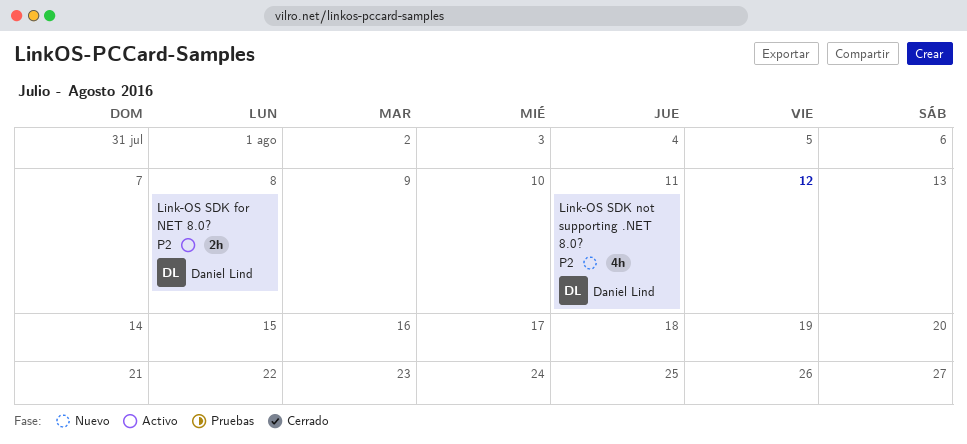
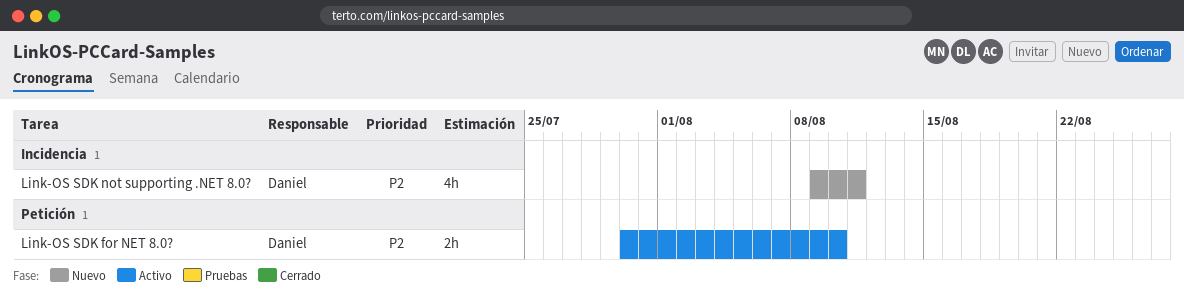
Link-OS SDK for NET 8.0?, due: Aug 8 -> Aug 10

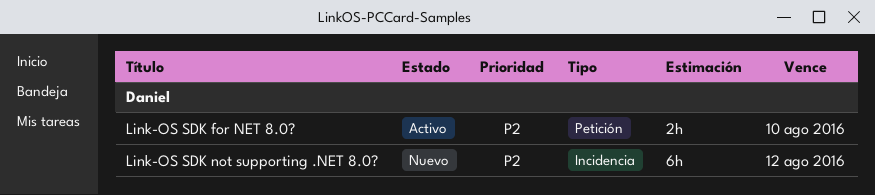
Link-OS SDK not supporting .NET 8.0?, estimate: 4h -> 6h
Link-OS SDK not supporting .NET 8.0?, due: Aug 11 -> Aug 12

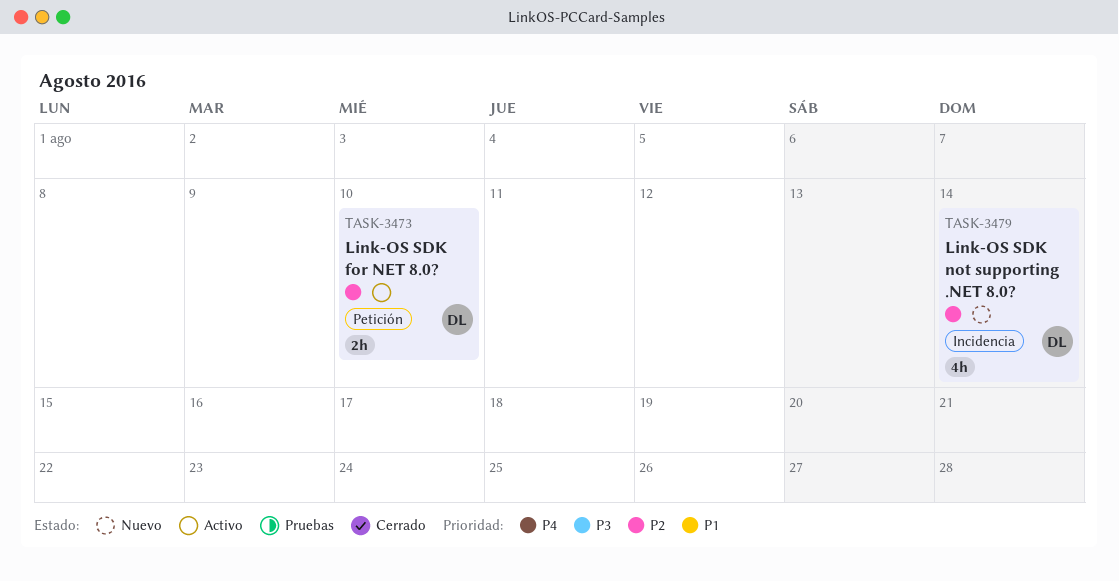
Link-OS SDK not supporting .NET 8.0?, estimate: 6h -> 4h
Link-OS SDK not supporting .NET 8.0?, due: Aug 12 -> Aug 14

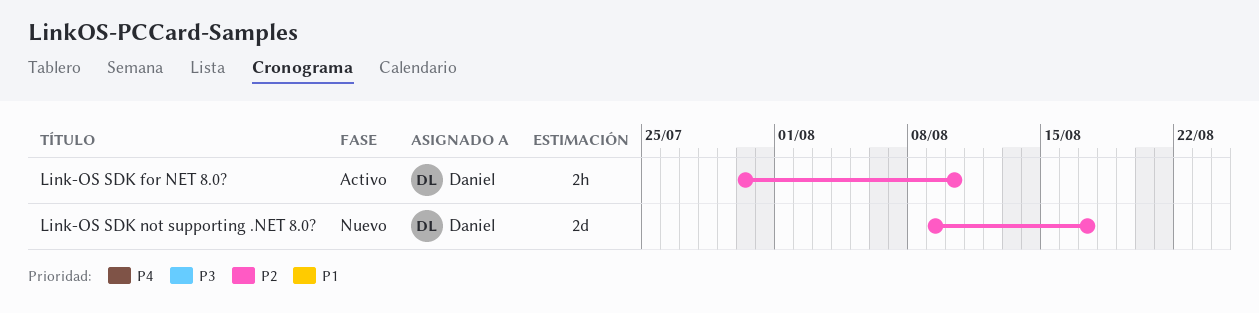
Link-OS SDK not supporting .NET 8.0?, estimate: 4h -> 2d
Link-OS SDK not supporting .NET 8.0?, due: Aug 14 -> Aug 17

